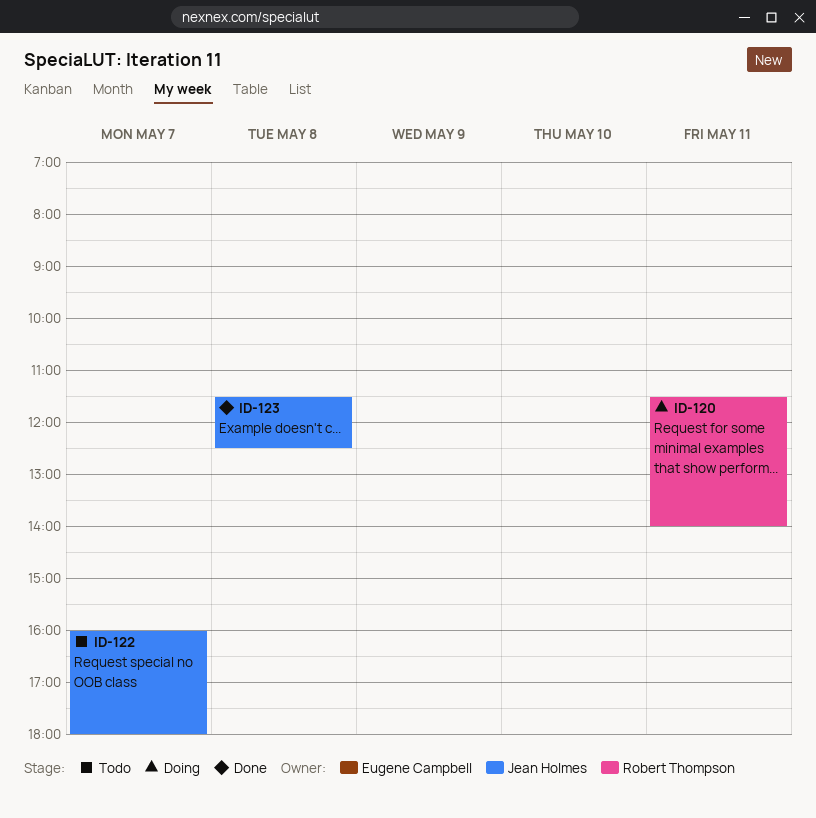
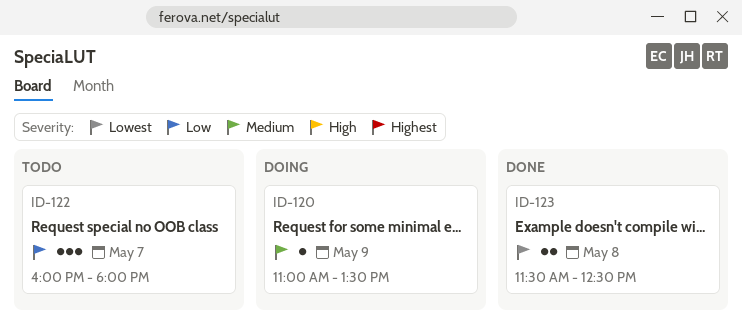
ID-120, day: May 11 -> May 9
ID-120, begins: 11:30 -> 11:00
ID-120, ends: 14:00 -> 13:30

